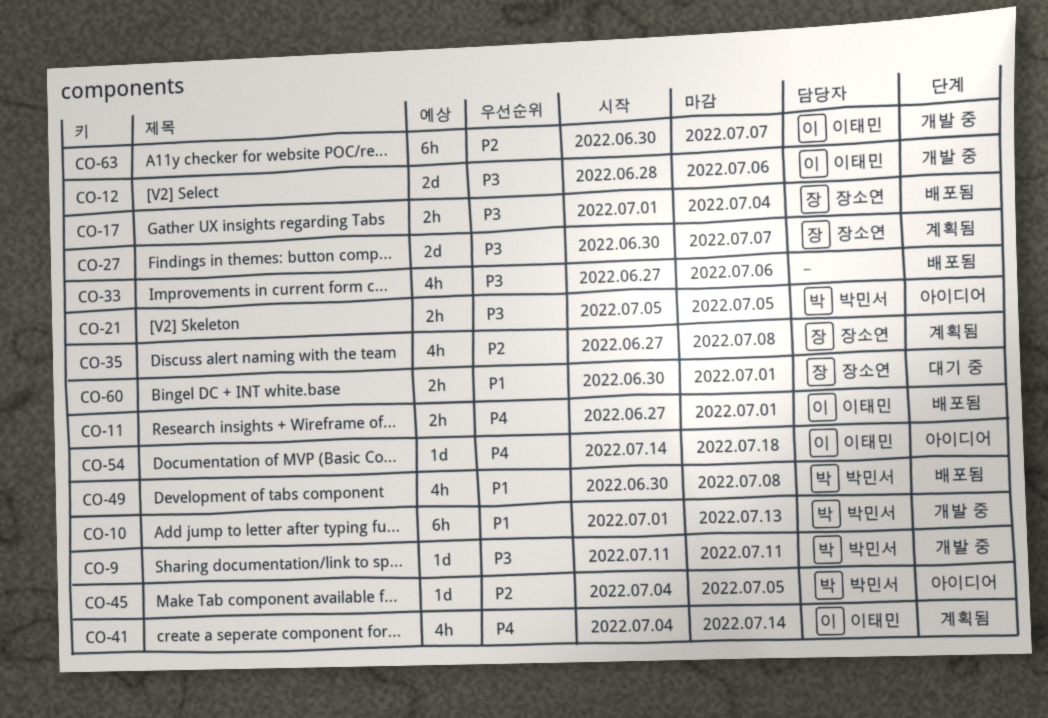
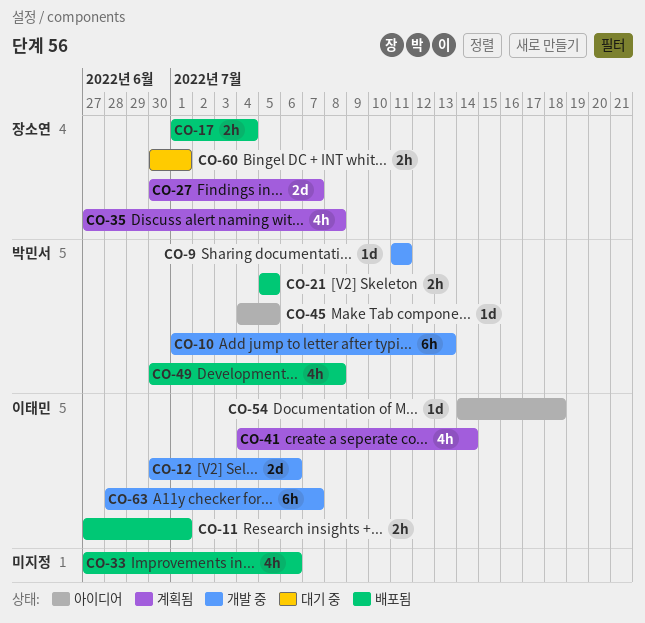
CO-12, start: Jun 28 -> Jun 30
CO-21, status: 아이디어 -> 배포됨
CO-63, start: Jun 30 -> Jun 28

